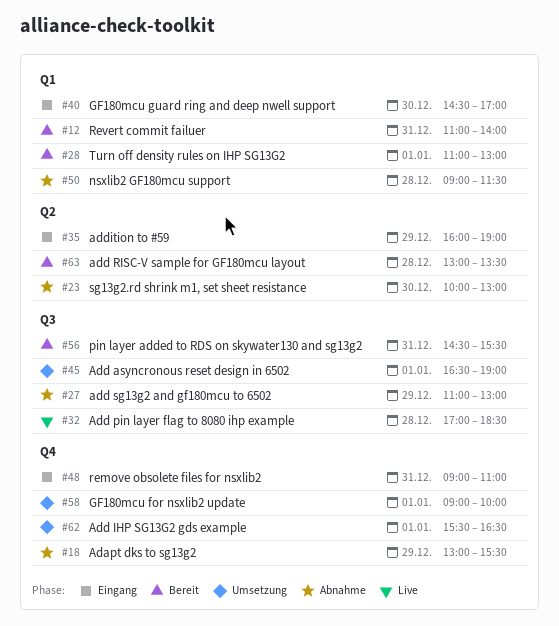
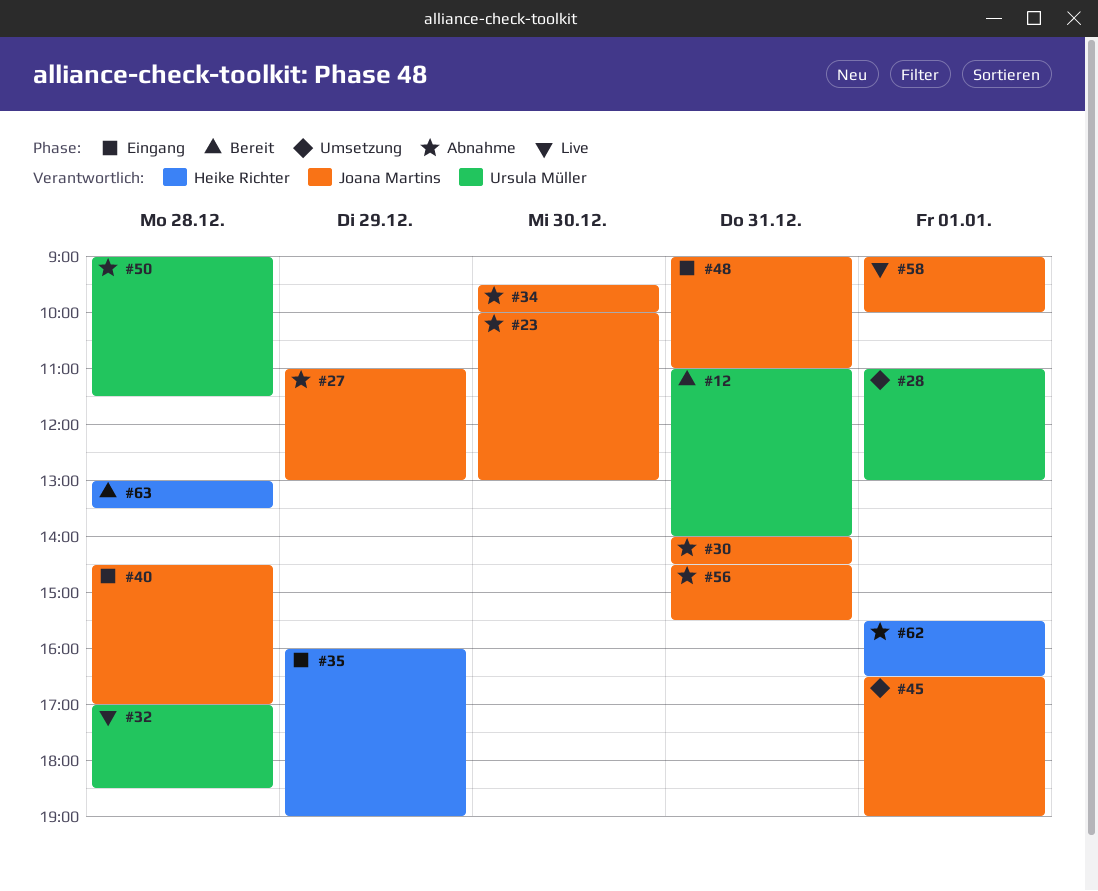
#18: present -> none
#28, status: Bereit -> Umsetzung
#30: none -> present
#34: none -> present
#40, day: Dec 30 -> Dec 28
#56, status: Bereit -> Abnahme
#58, status: Umsetzung -> Live
#62, status: Umsetzung -> Abnahme

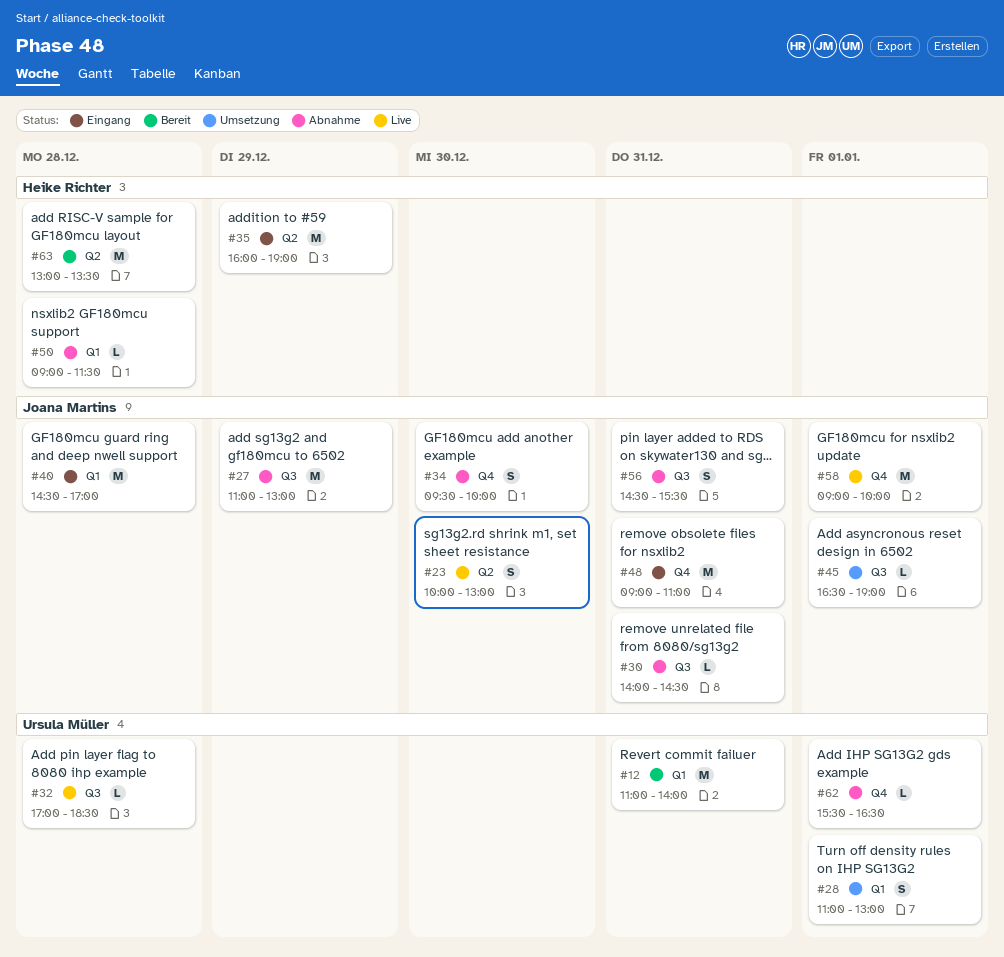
#23, status: Abnahme -> Live
#50, owner: Ursula Müller -> Heike Richter
#62, owner: Heike Richter -> Ursula Müller

